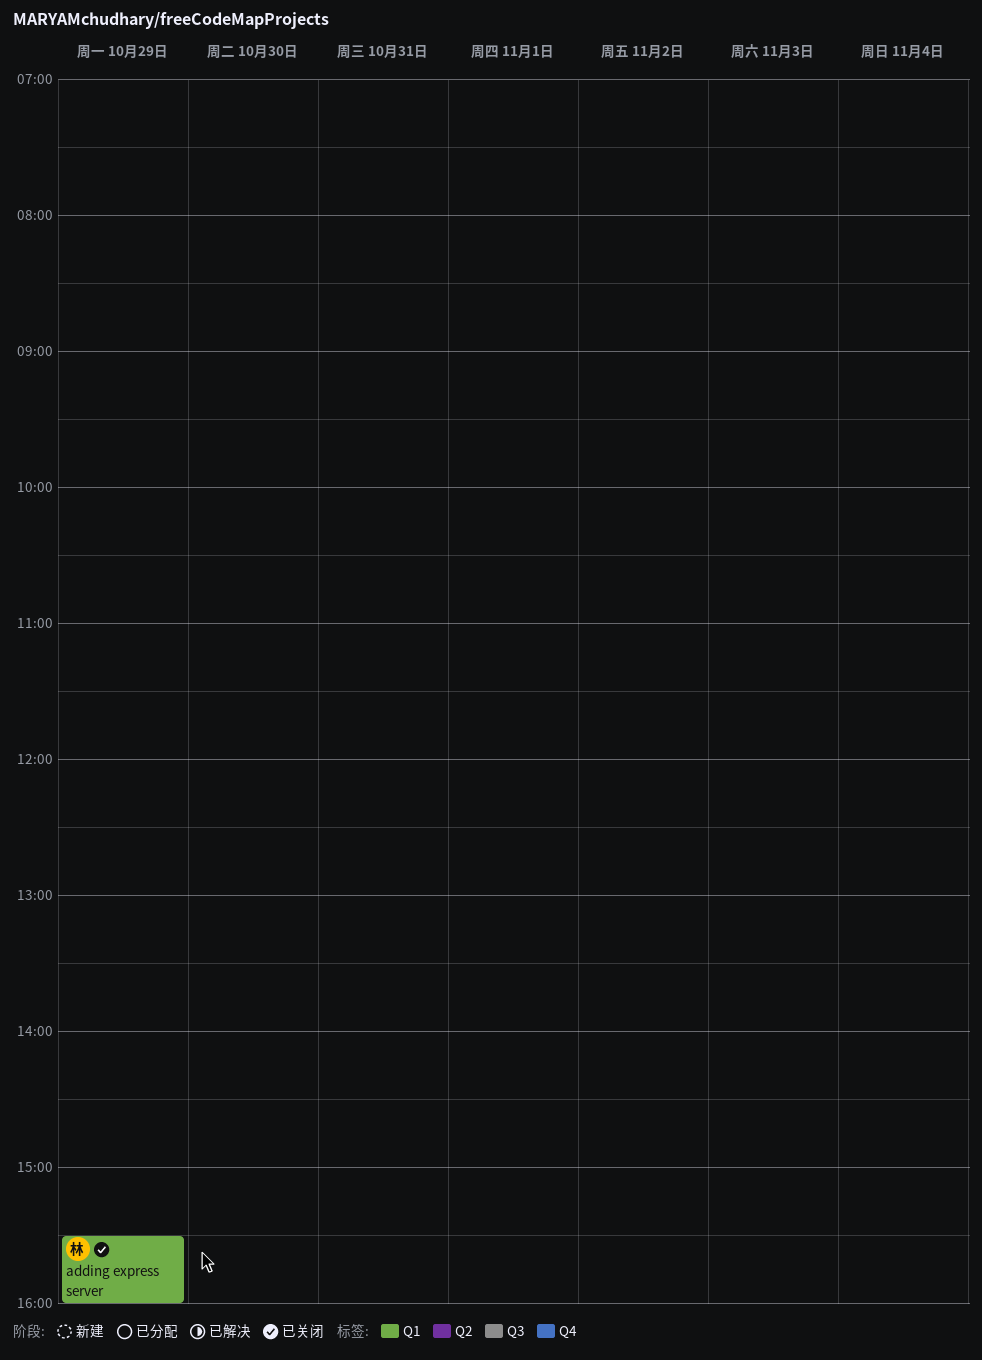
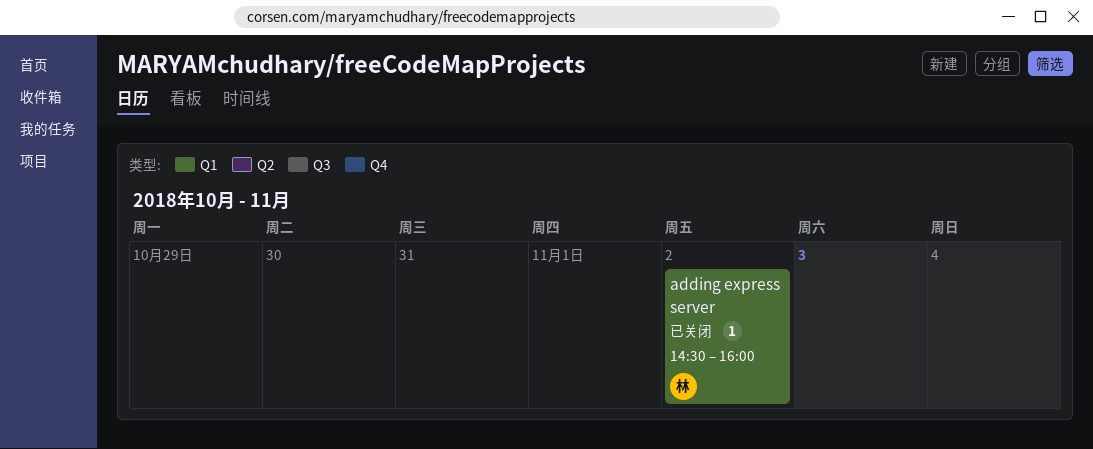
adding express server, day: Oct 29 -> Nov 2
adding express server, begins: 15:30 -> 14:30

